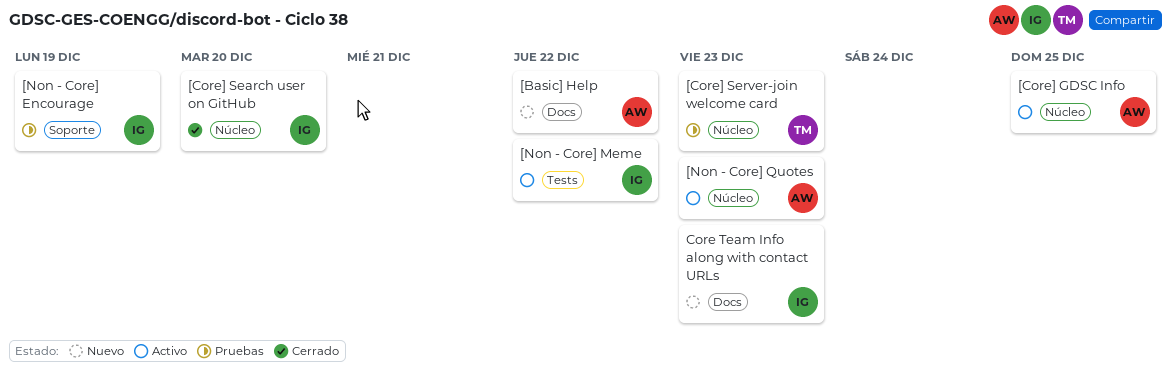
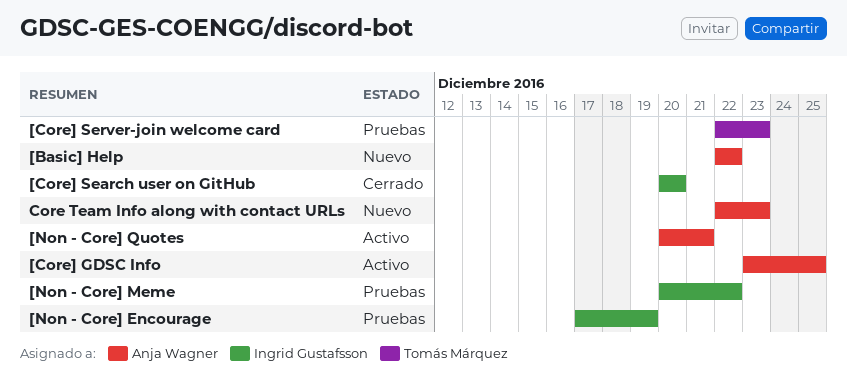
[Non - Core] Meme, status: Activo -> Pruebas
[Non - Core] Quotes, due: Dec 23 -> Dec 21
Core Team Info along with contact URLs, owner: Ingrid Gustafsson -> Anja Wagner

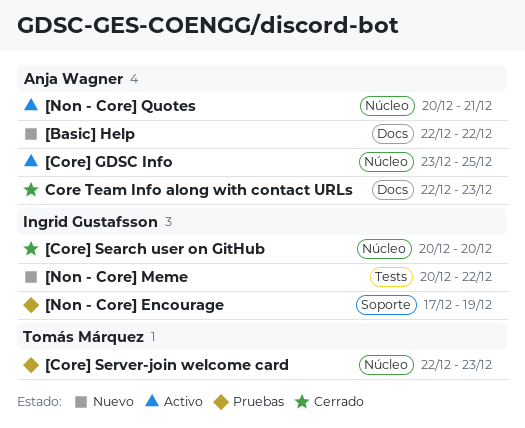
[Non - Core] Meme, status: Pruebas -> Nuevo
Core Team Info along with contact URLs, status: Nuevo -> Cerrado

